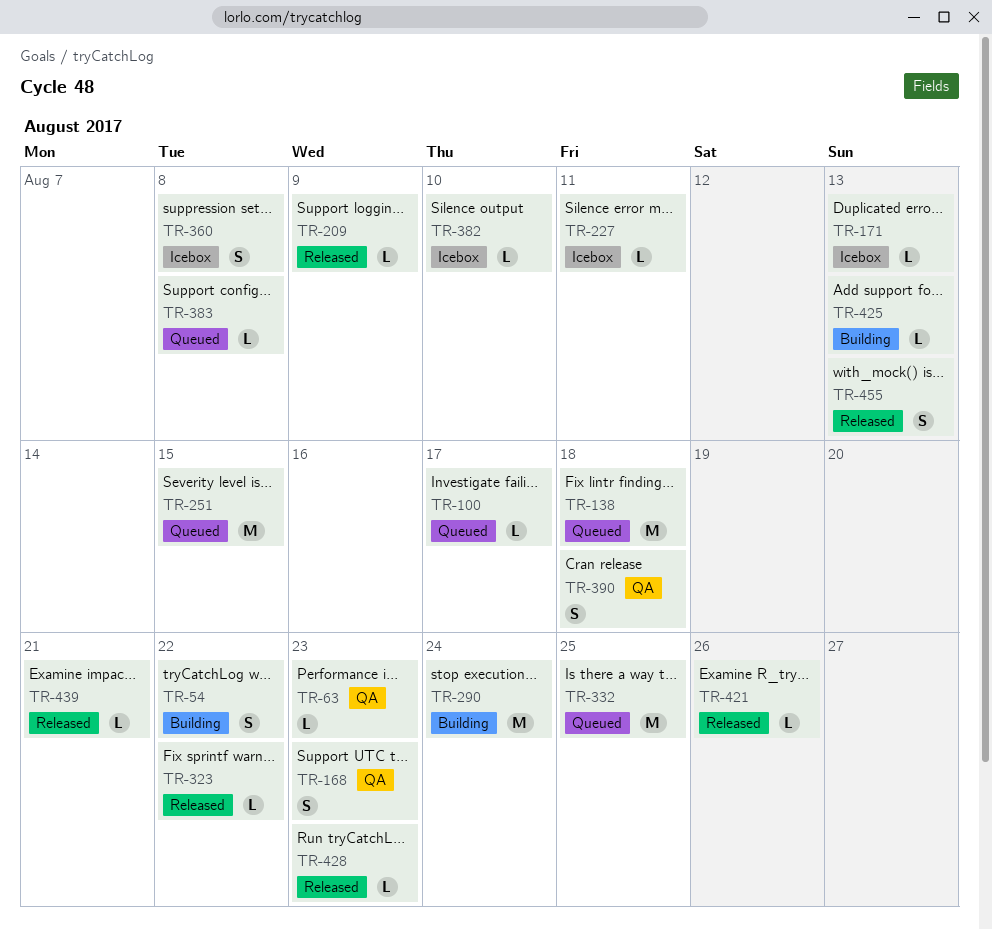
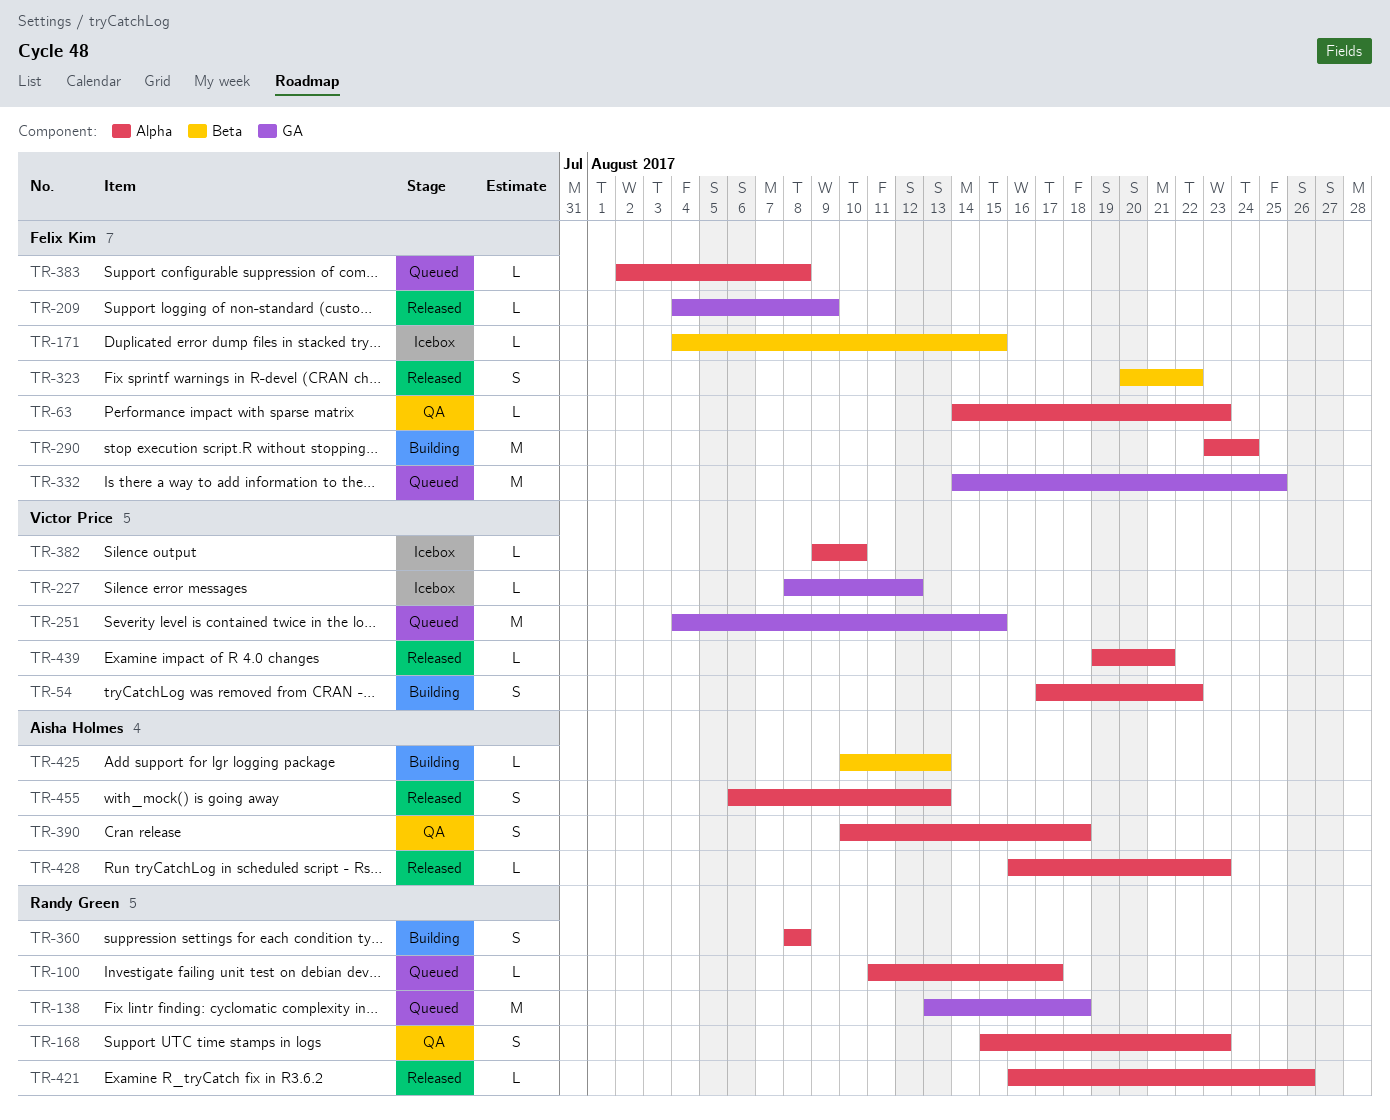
TR-171, due: Aug 13 -> Aug 15
TR-227, due: Aug 11 -> Aug 12
TR-323, estimate: L -> S
TR-360, status: Icebox -> Building

